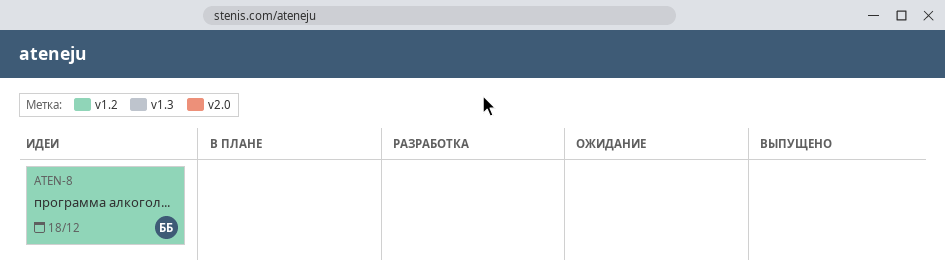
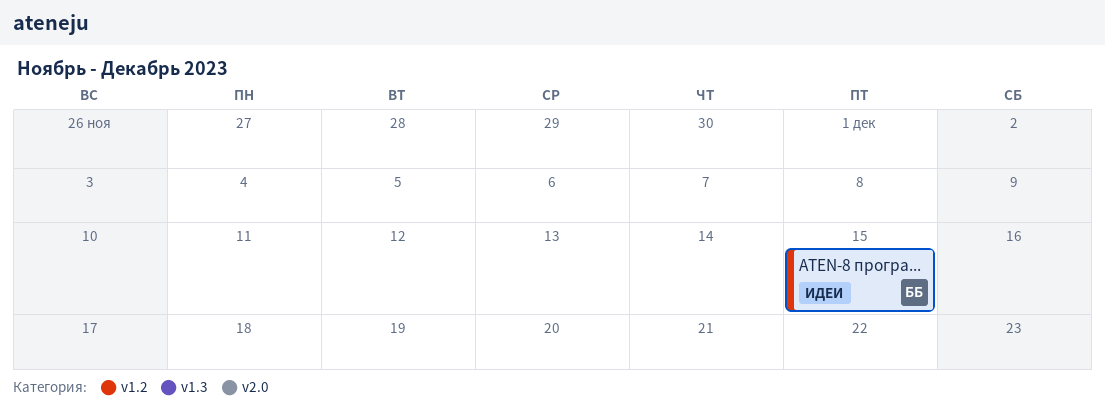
ATEN-8, due: Dec 18 -> Dec 15

